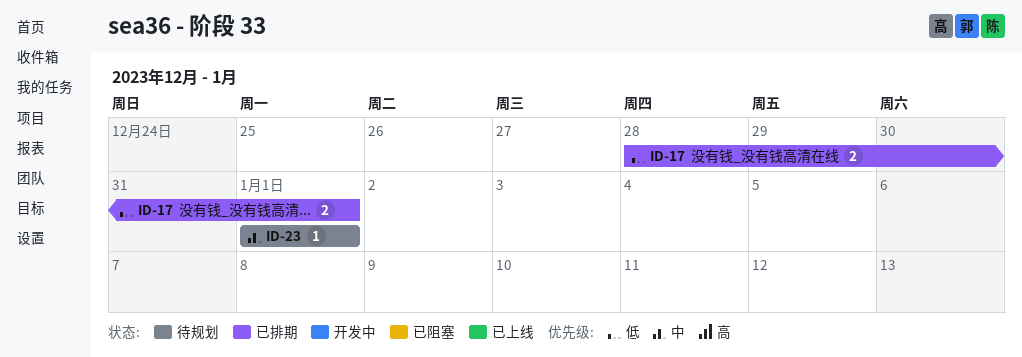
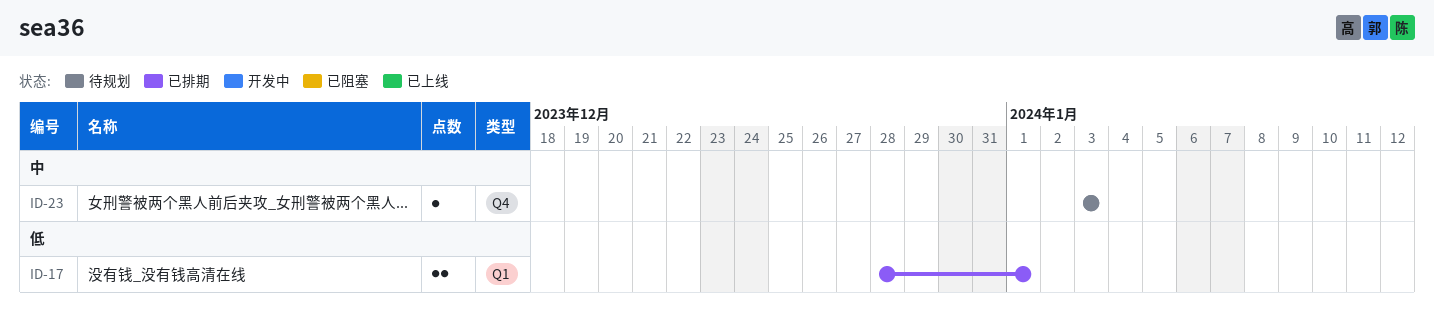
ID-23, start: Jan 1 -> Jan 3
ID-23, due: Jan 1 -> Jan 3

